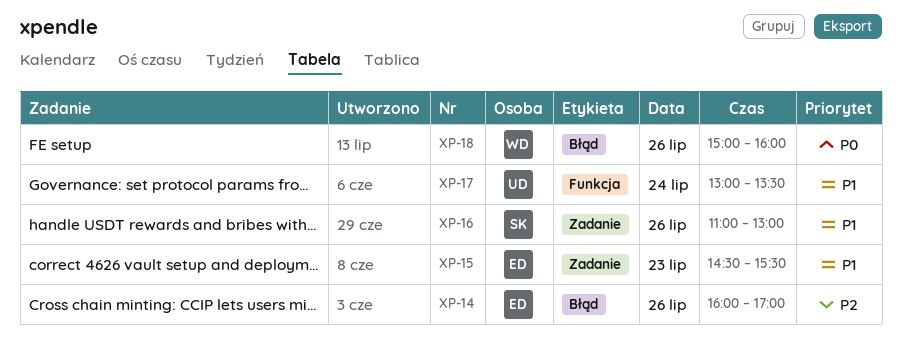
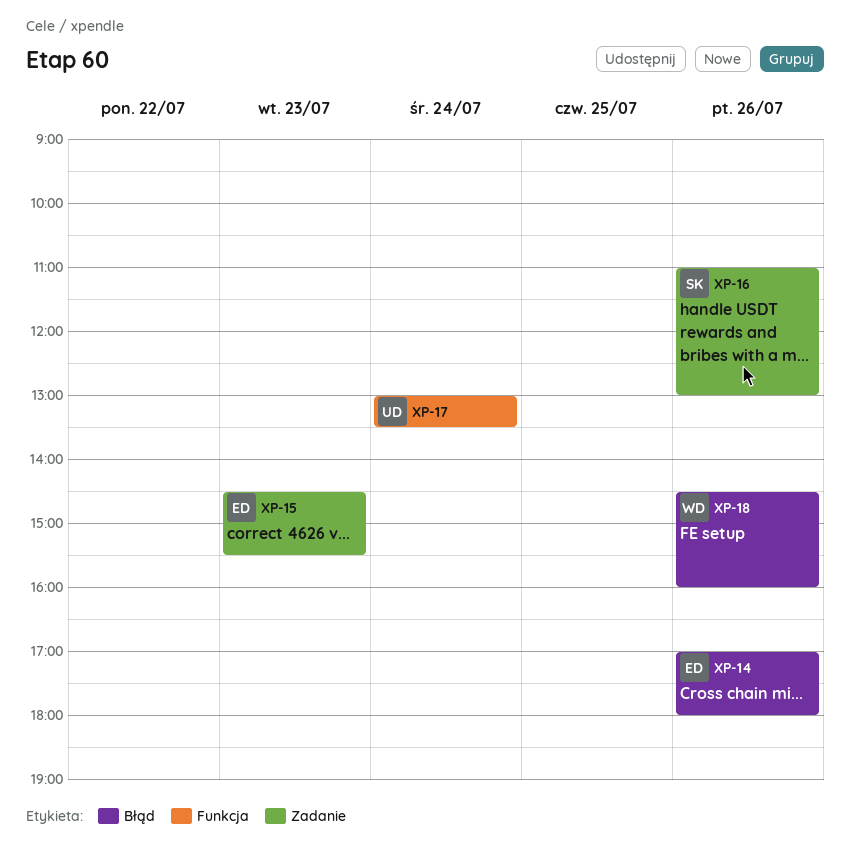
XP-14, begins: 16:00 -> 17:00
XP-14, ends: 17:00 -> 18:00
XP-18, begins: 15:00 -> 14:30

